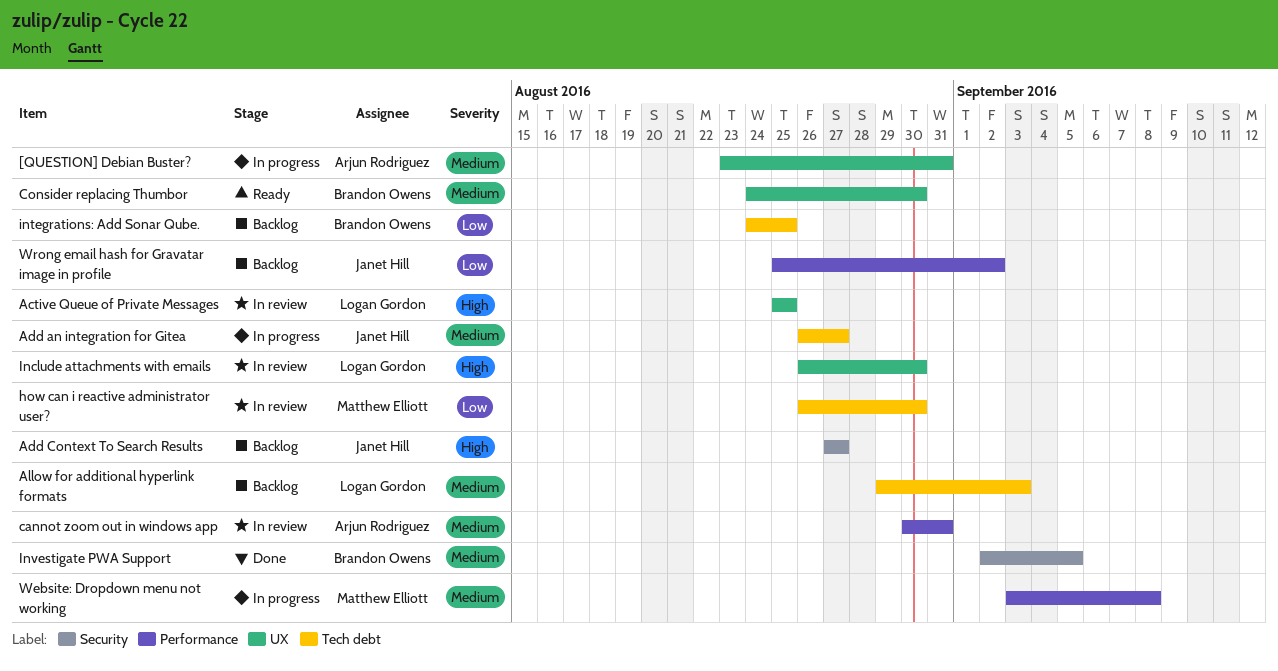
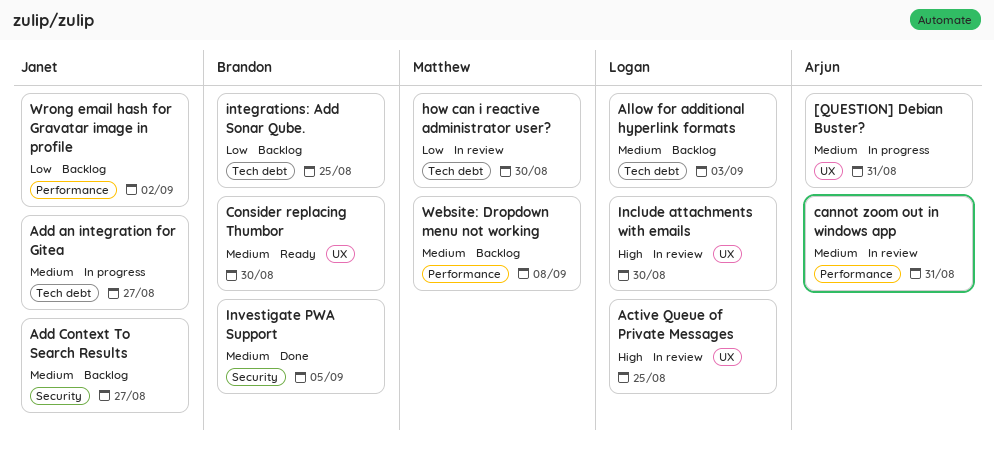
Add Context To Search Results, priority: High -> Medium
Website: Dropdown menu not working, status: In progress -> Backlog

